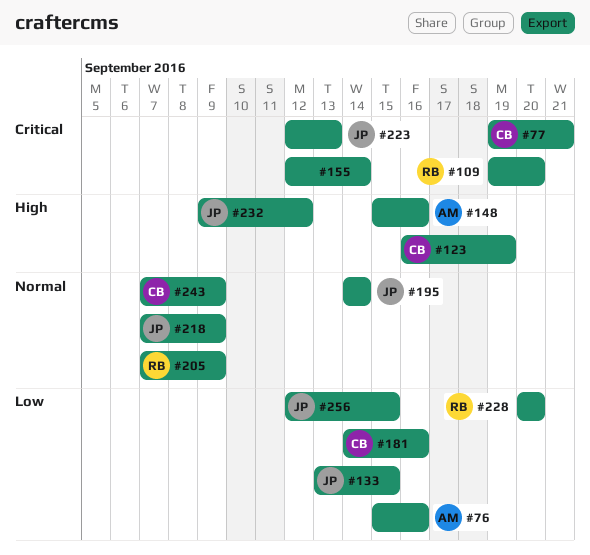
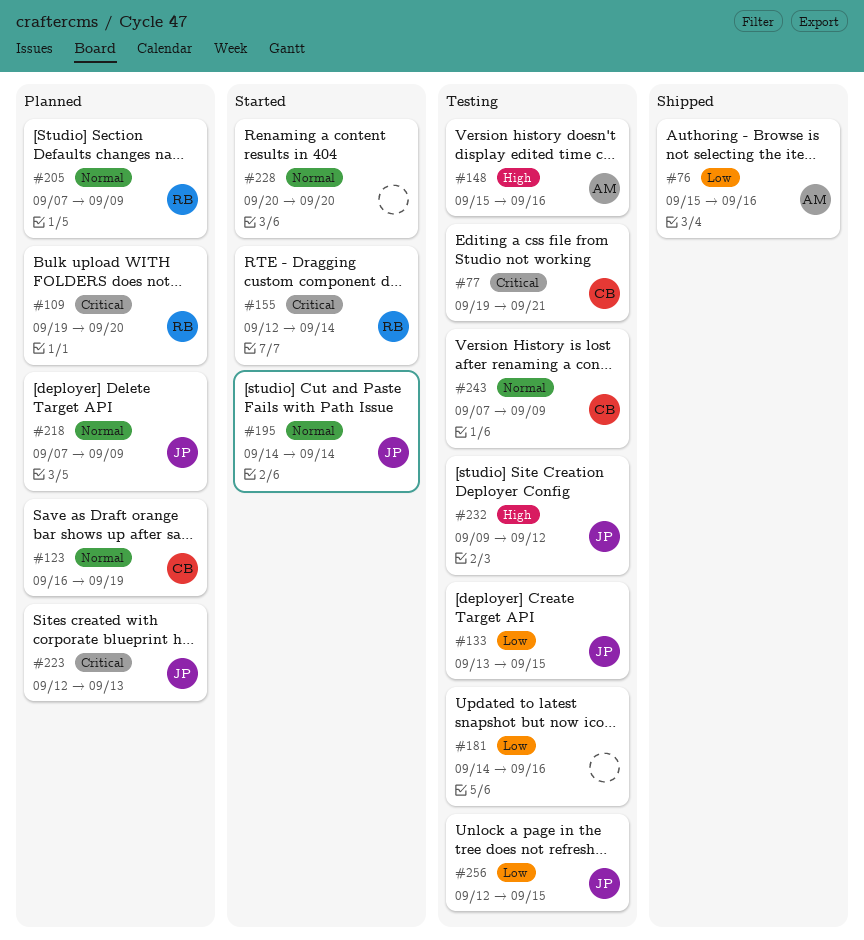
#123, priority: High -> Normal
#155, owner: none -> RB
#181, owner: CB -> none
#228, owner: RB -> none
#228, priority: Low -> Normal

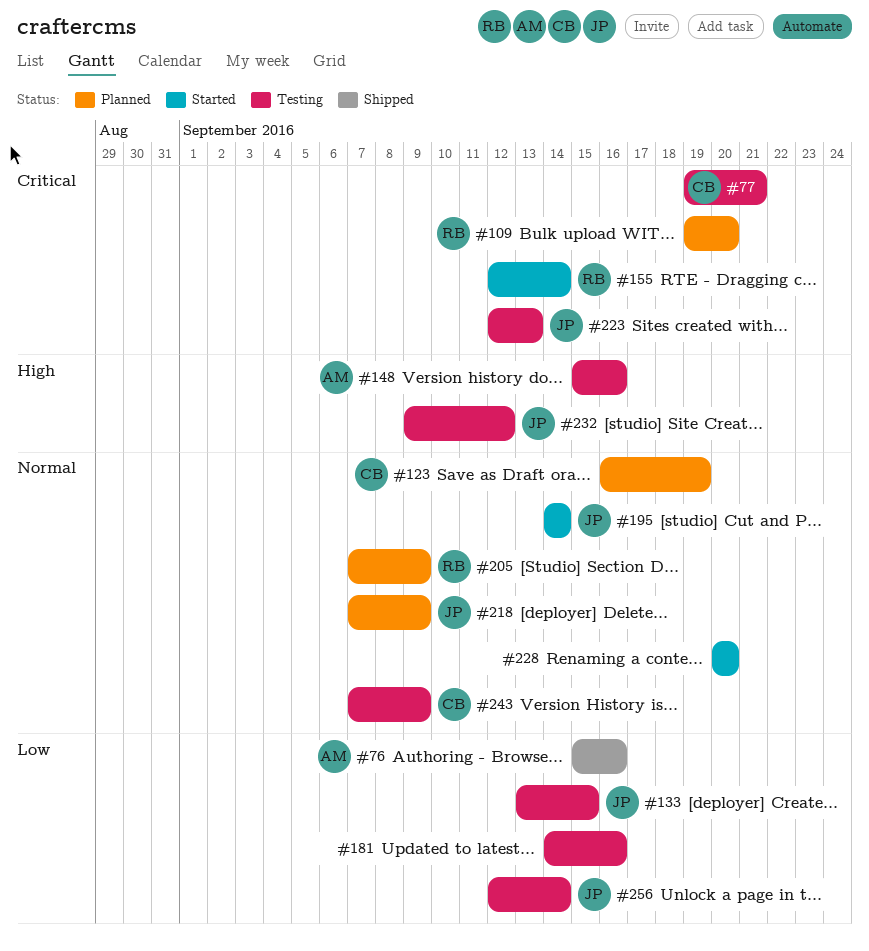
#223, status: Planned -> Testing
#256, due: Sep 15 -> Sep 14

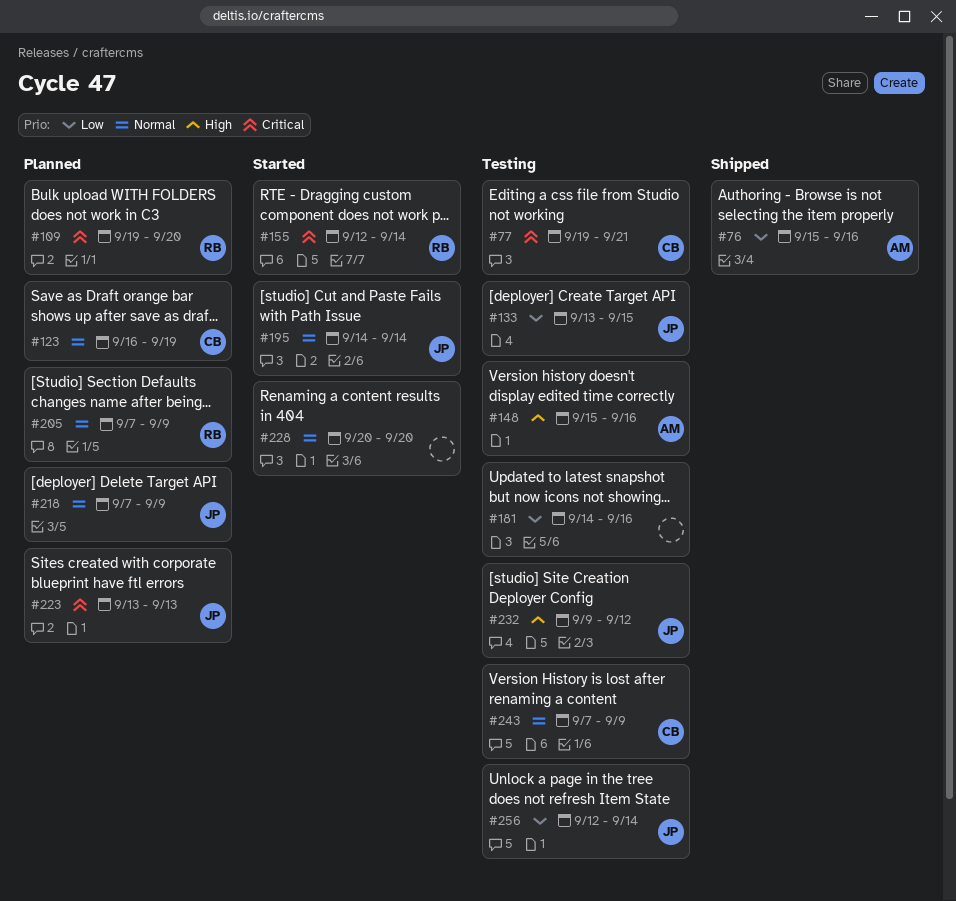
#223, status: Testing -> Planned
#223, start: Sep 12 -> Sep 13

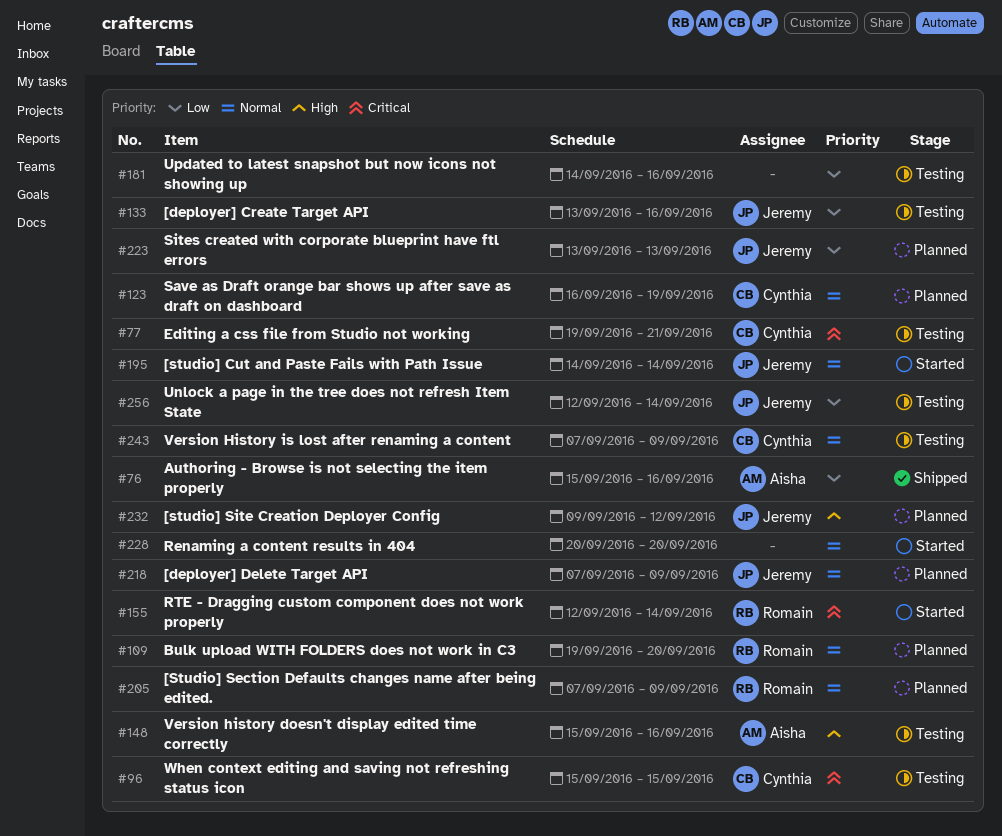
#96: none -> present
#109, priority: Critical -> Normal
#133, due: Sep 15 -> Sep 16
#223, priority: Critical -> Low
#232, status: Testing -> Planned

